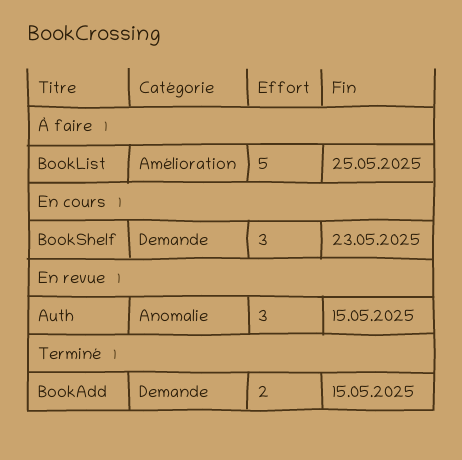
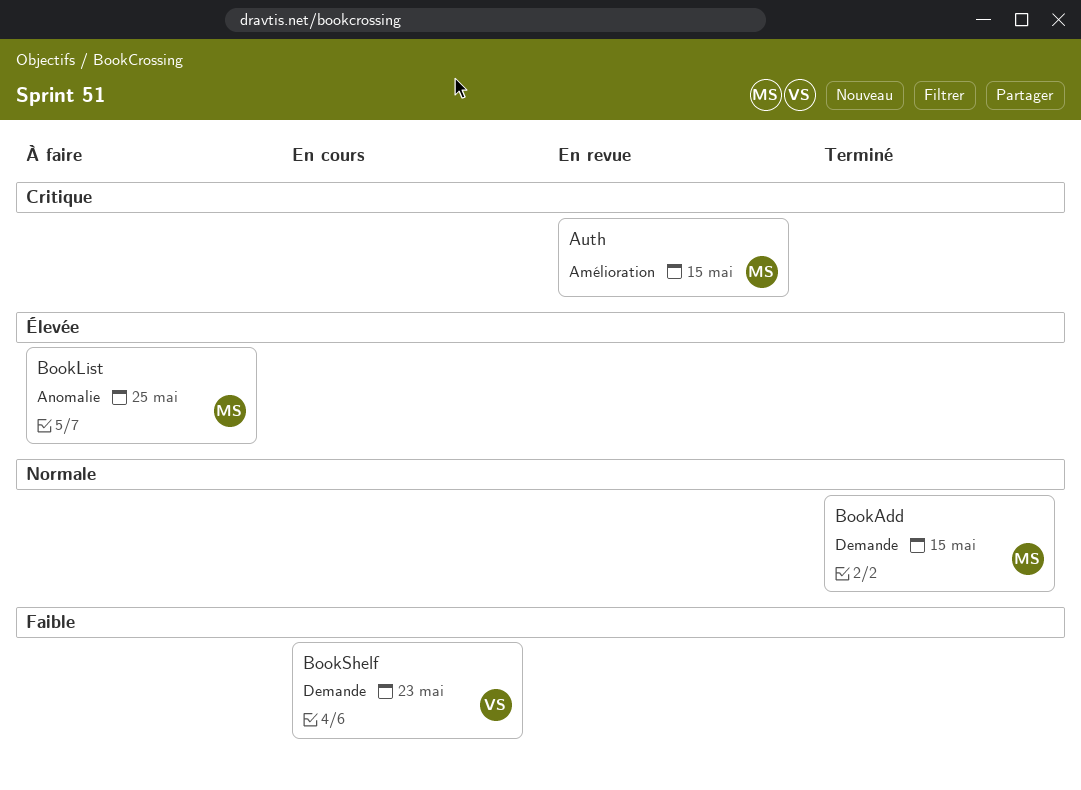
Auth, label: Anomalie -> Amélioration
BookList, label: Amélioration -> Anomalie

